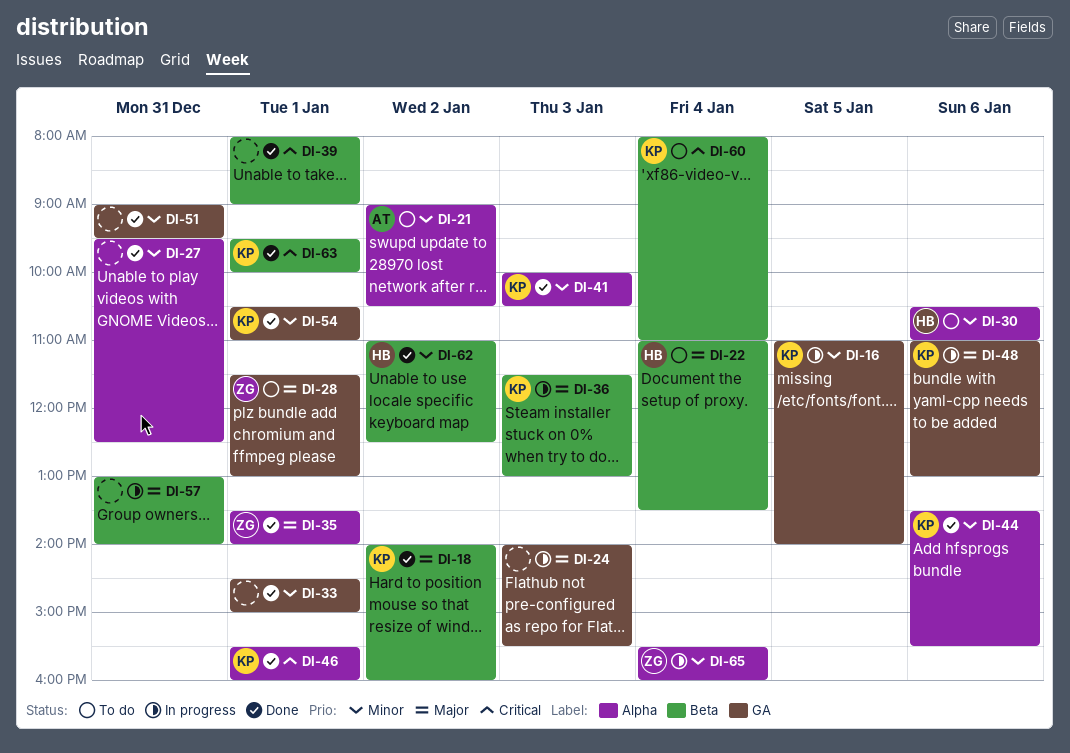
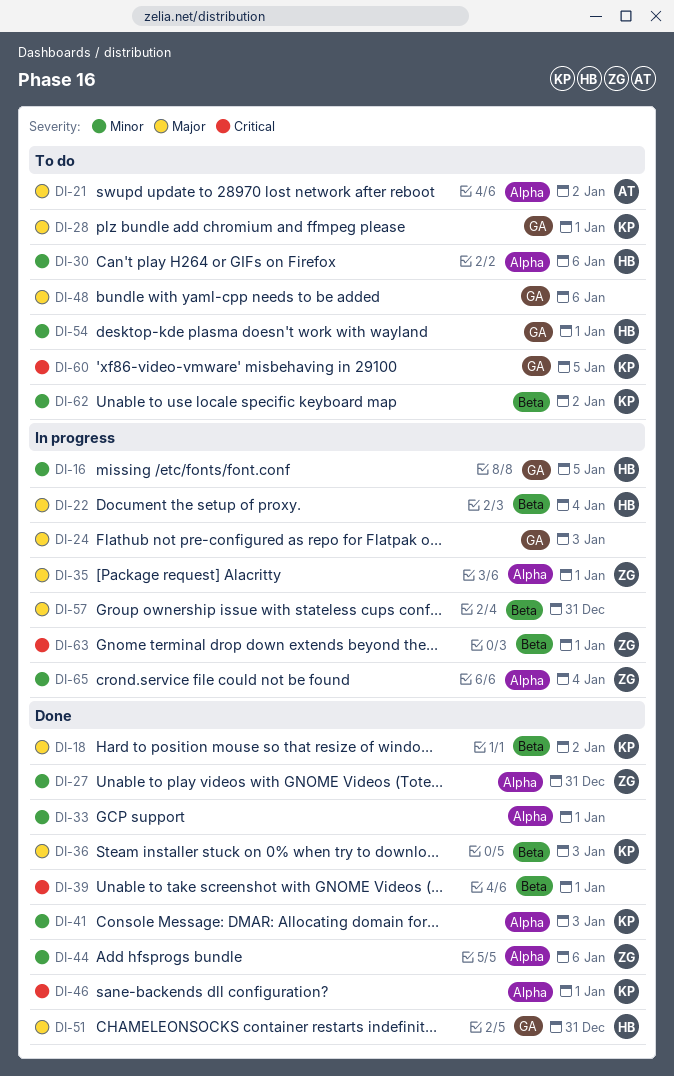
DI-16, owner: KP -> HB
DI-21, priority: Minor -> Major
DI-22, status: To do -> In progress
DI-27, owner: none -> ZG
DI-28, owner: ZG -> KP
DI-33, label: GA -> Alpha
DI-35, status: Done -> In progress
DI-36, status: In progress -> Done
DI-44, owner: KP -> ZG
DI-48, status: In progress -> To do
DI-48, owner: KP -> none
DI-51, owner: none -> HB
DI-51, priority: Minor -> Major
DI-54, status: Done -> To do
DI-54, owner: KP -> HB
DI-60, label: Beta -> GA
DI-60, day: Jan 4 -> Jan 5
DI-62, status: Done -> To do
DI-62, owner: HB -> KP
DI-63, status: Done -> In progress
DI-63, owner: KP -> ZG

